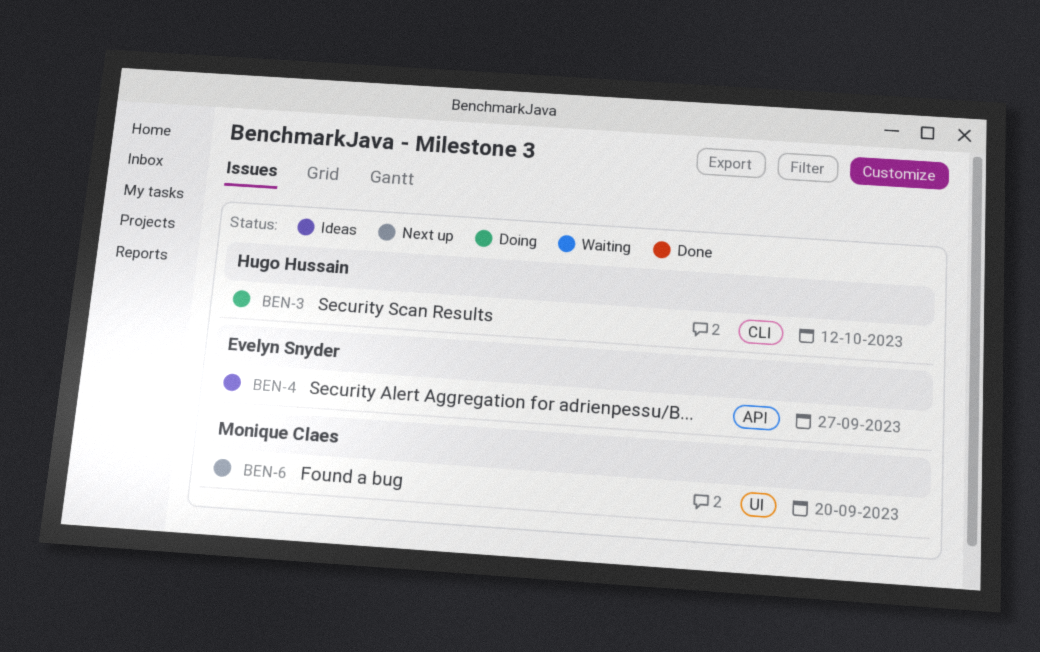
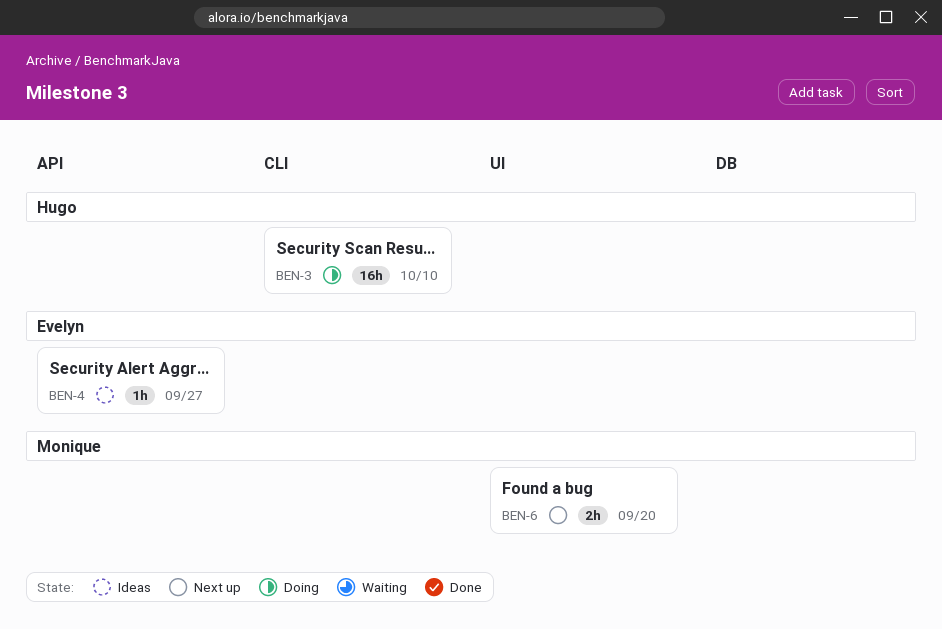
BEN-3, due: Oct 12 -> Oct 10

